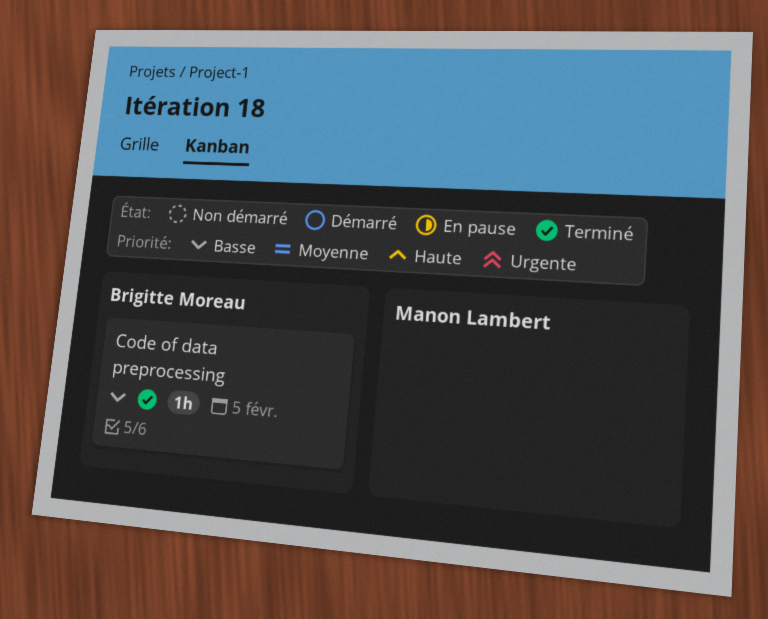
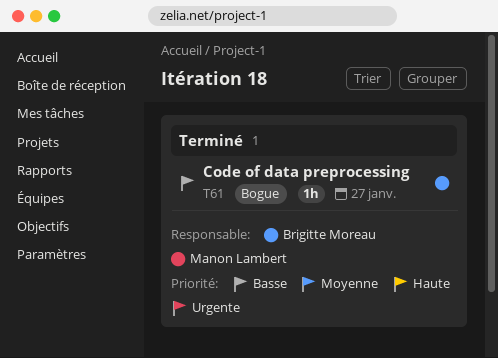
Code of data preprocessing, due: Feb 5 -> Jan 27

